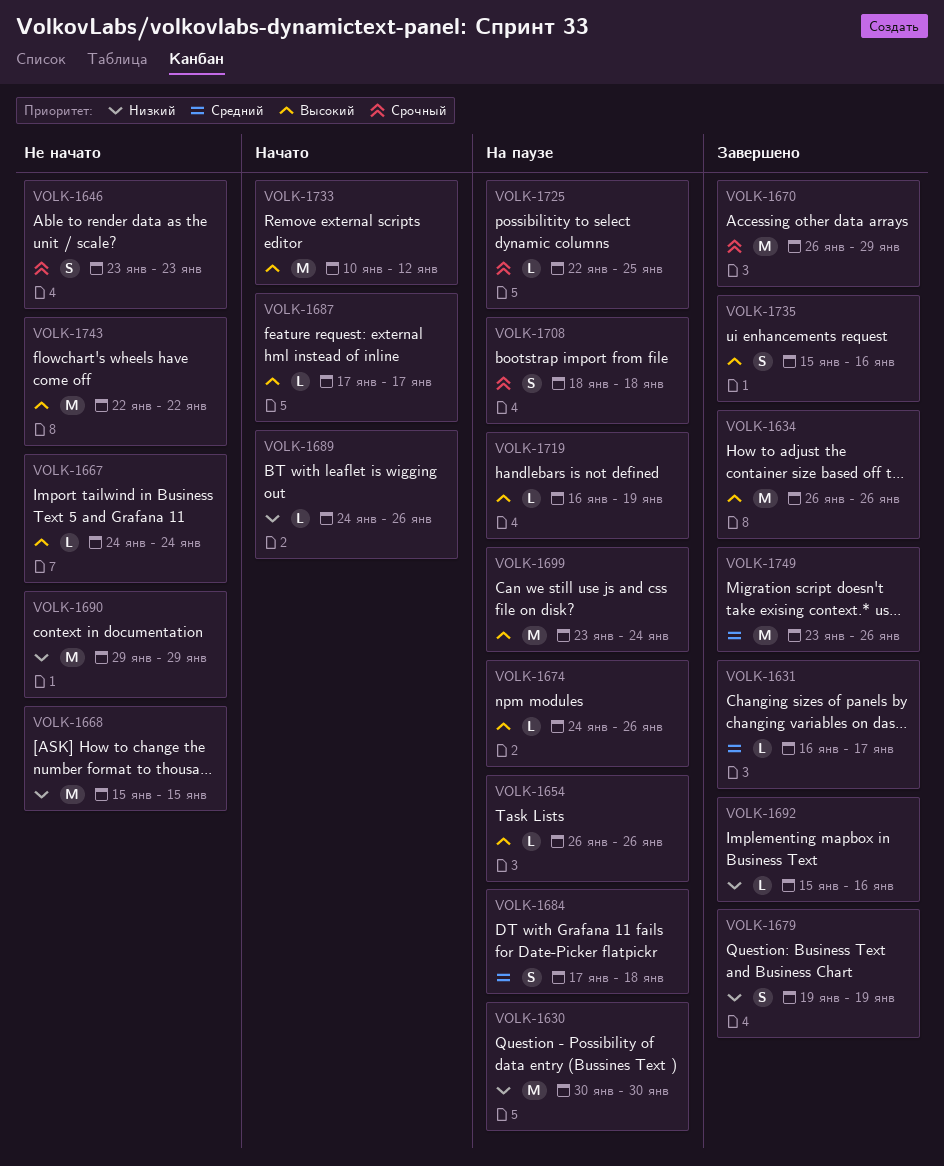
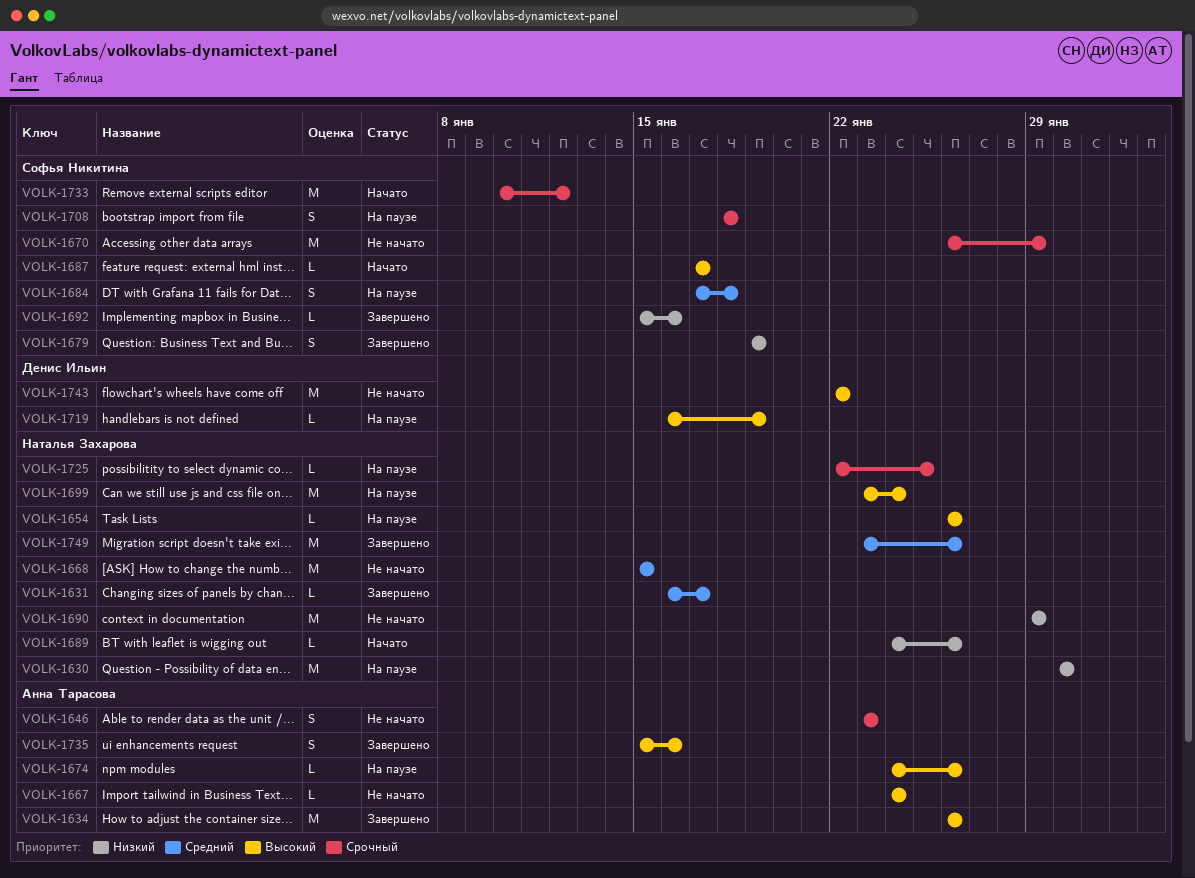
VOLK-1668, priority: Низкий -> Средний
VOLK-1670, status: Завершено -> Не начато
VOLK-1733, priority: Высокий -> Срочный

